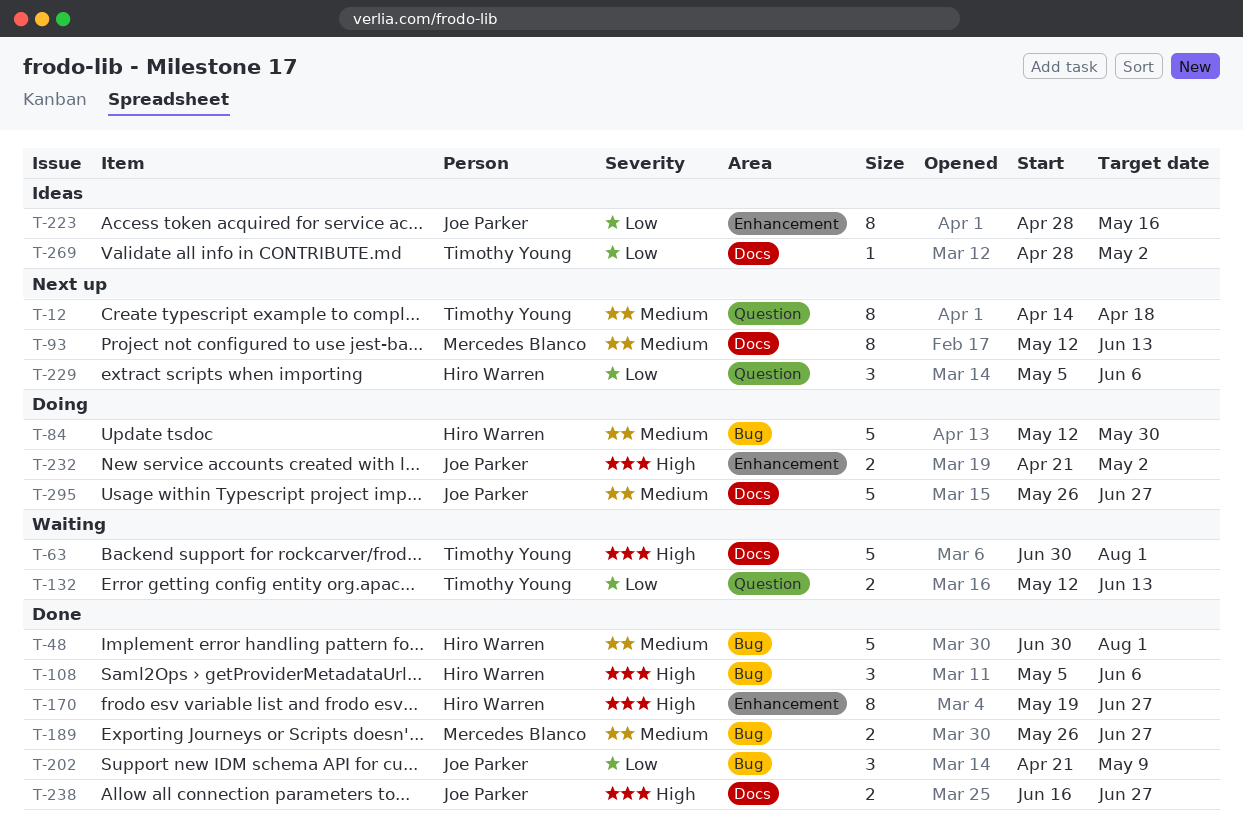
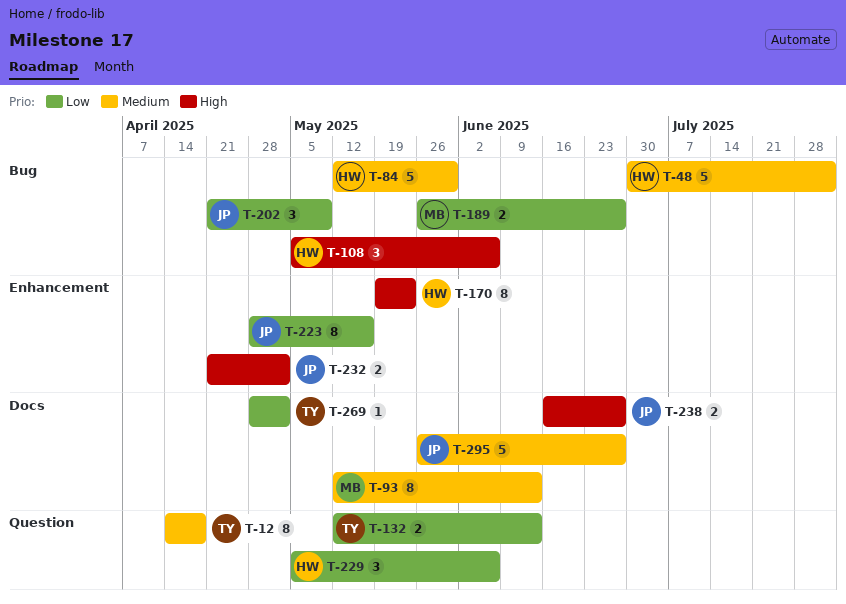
T-63: present -> none
T-170, due: Jun 27 -> May 23
T-189, priority: Medium -> Low

